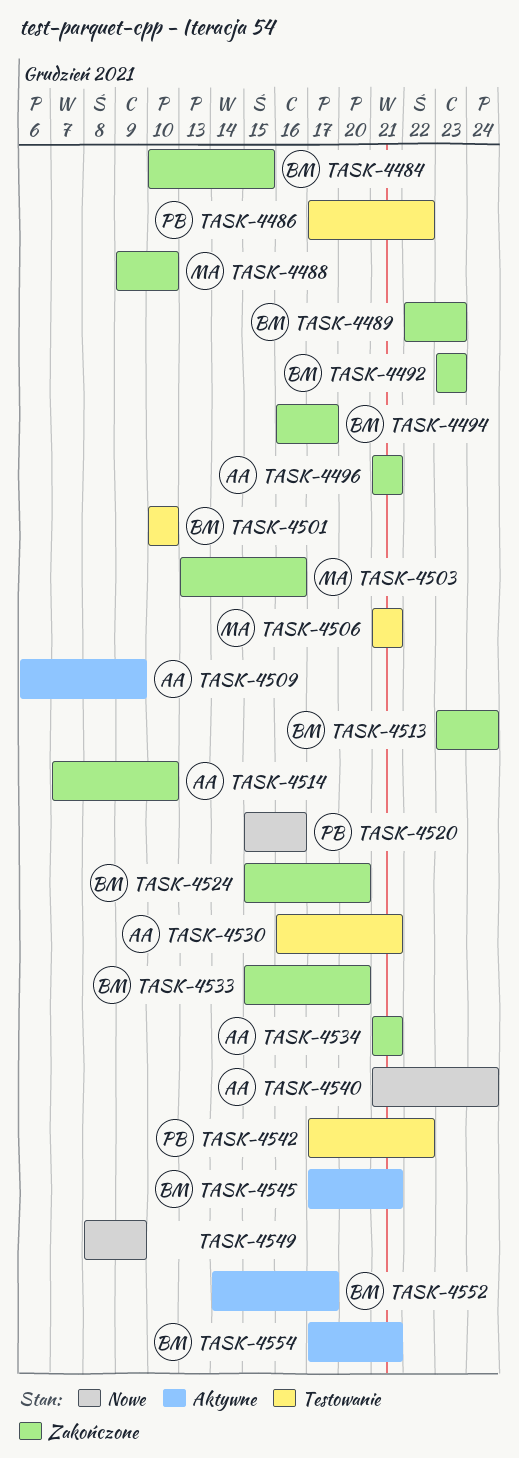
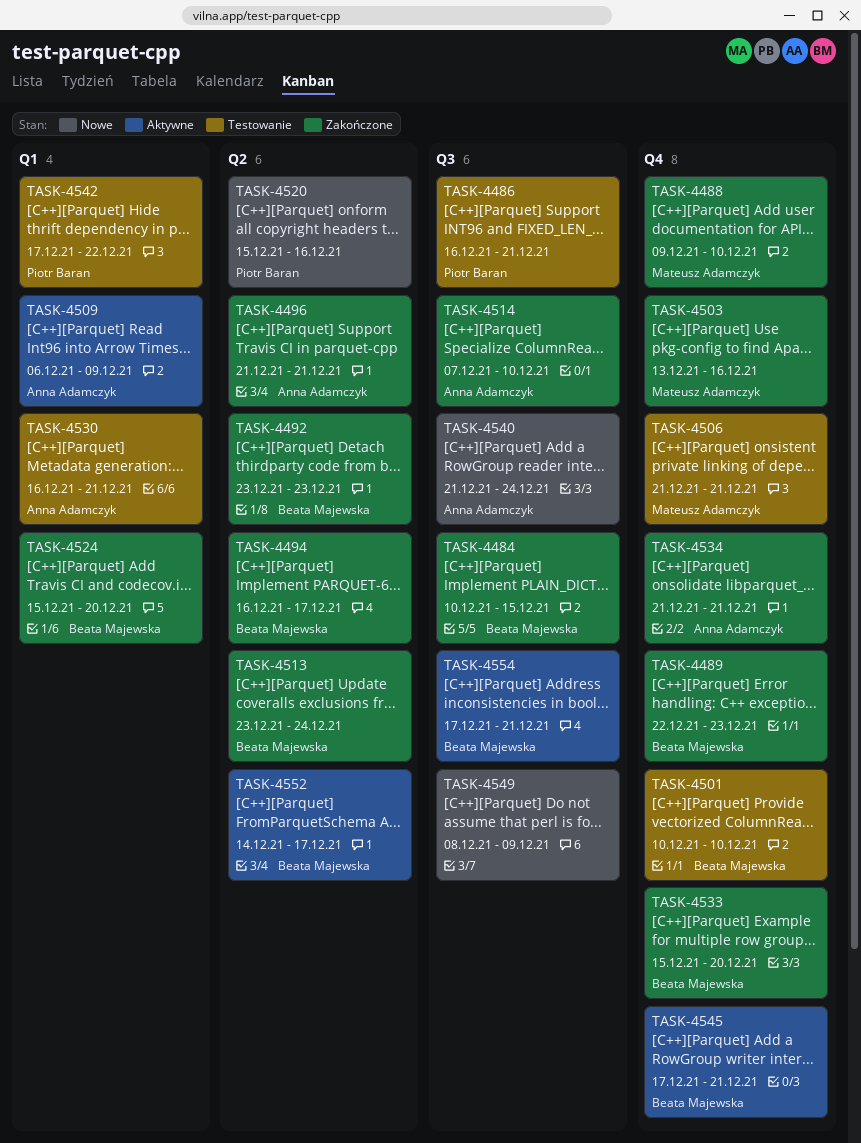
TASK-4486, start: Dec 17 -> Dec 16
TASK-4486, due: Dec 22 -> Dec 21

